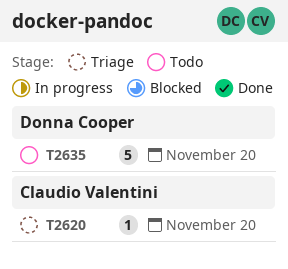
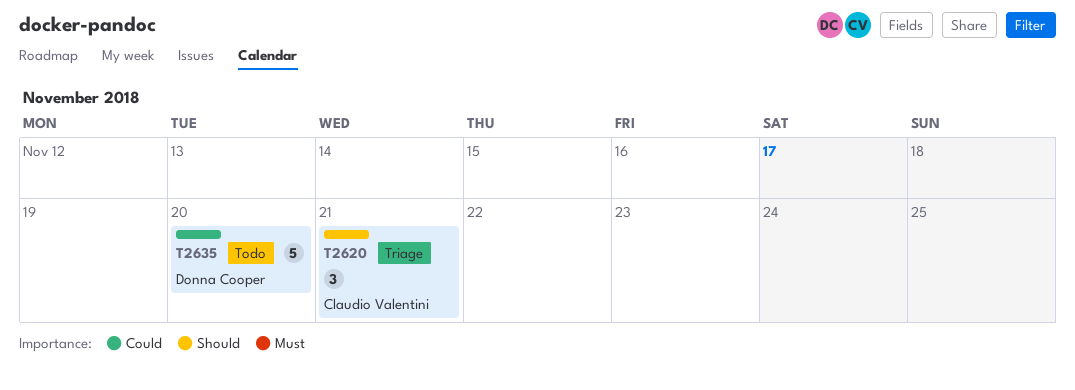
T2620, estimate: 1 -> 3
T2620, due: Nov 20 -> Nov 21

